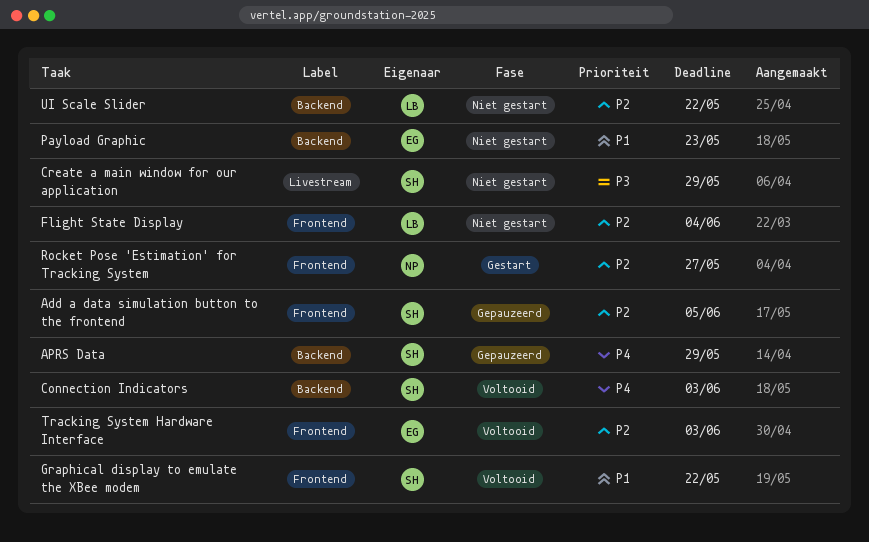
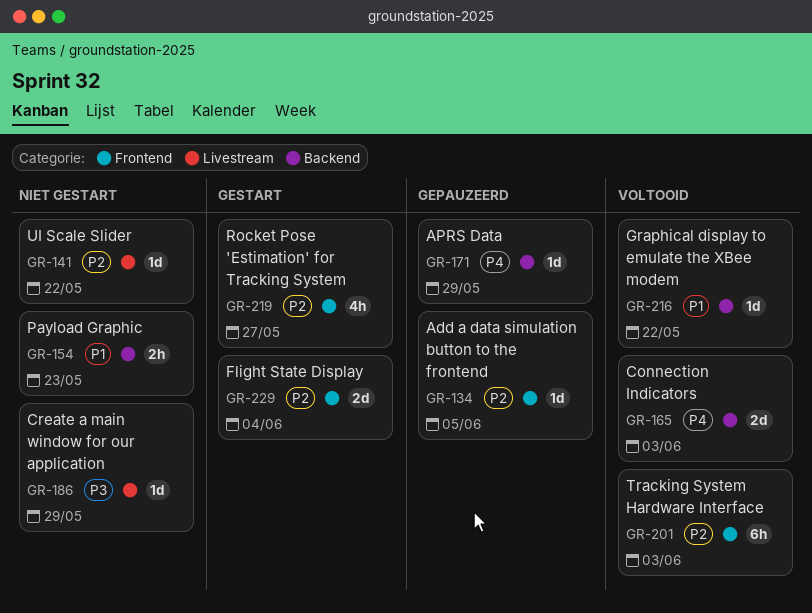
Flight State Display, status: Niet gestart -> Gestart
Graphical display to emulate the XBee modem, label: Frontend -> Backend
UI Scale Slider, label: Backend -> Livestream

